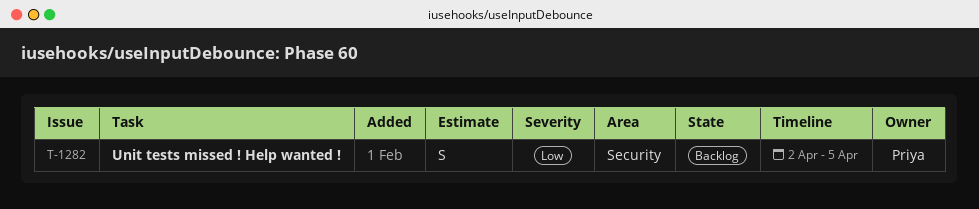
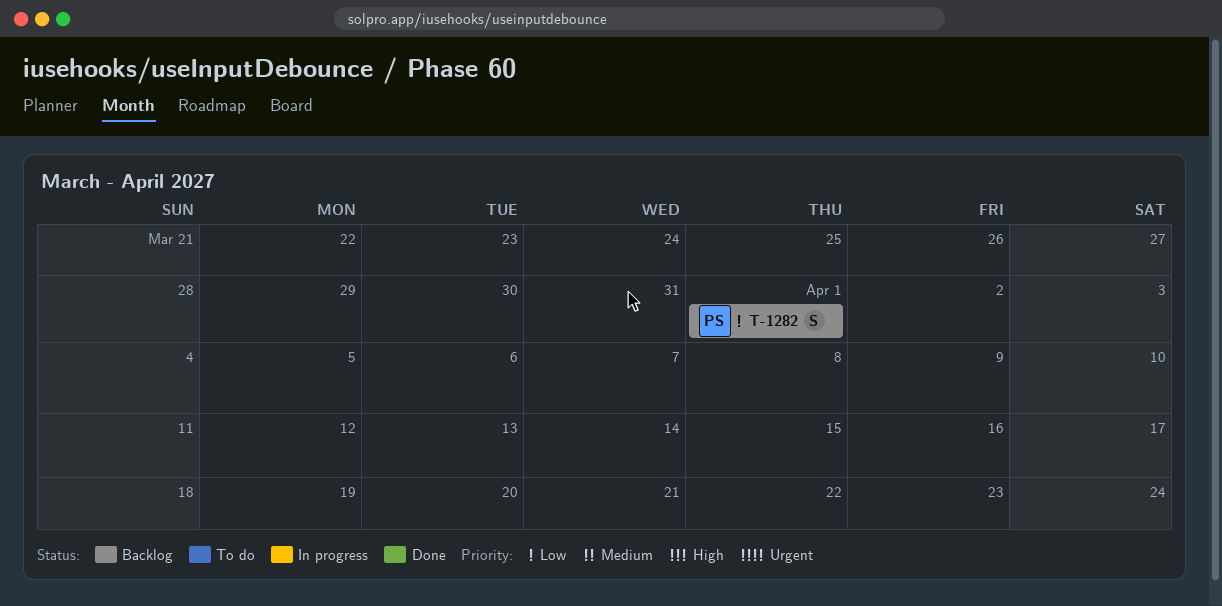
T-1282, start: Apr 2 -> Apr 1
T-1282, due: Apr 5 -> Apr 1

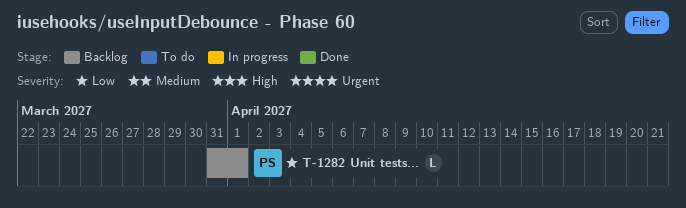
T-1282, estimate: S -> L
T-1282, start: Apr 1 -> Mar 31

